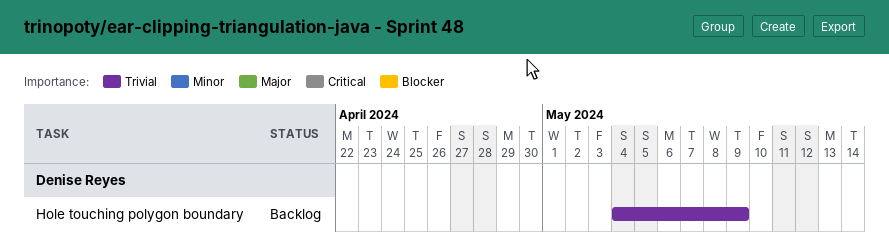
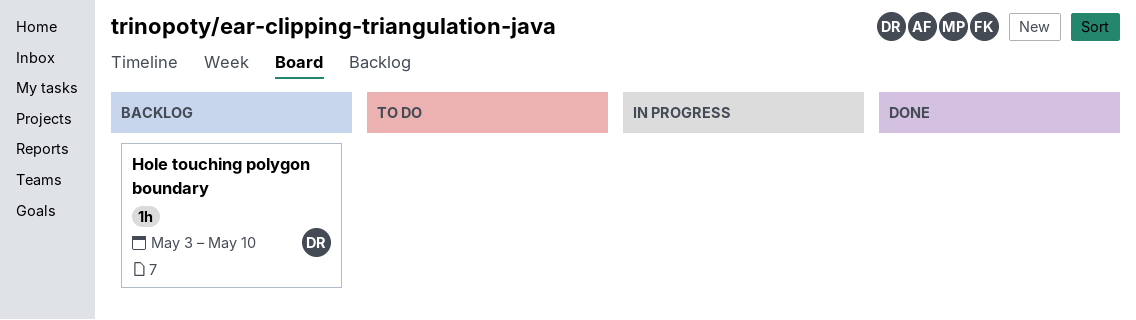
Hole touching polygon boundary, start: May 4 -> May 3
Hole touching polygon boundary, due: May 9 -> May 10

